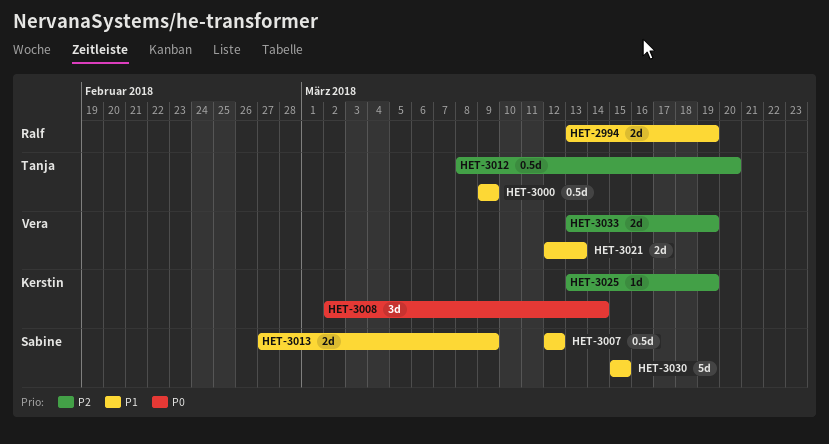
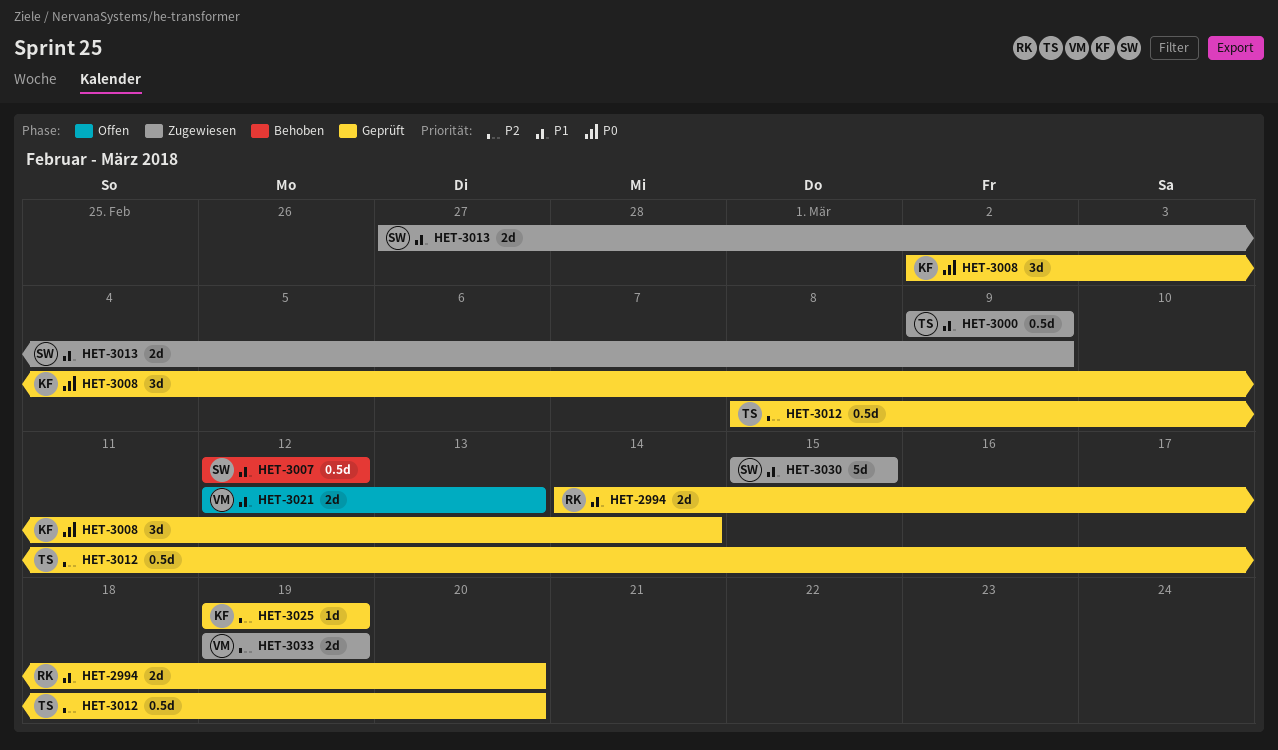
HET-2994, start: Mar 13 -> Mar 14
HET-2994, due: Mar 19 -> Mar 20
HET-3025, start: Mar 13 -> Mar 19
HET-3033, start: Mar 13 -> Mar 19

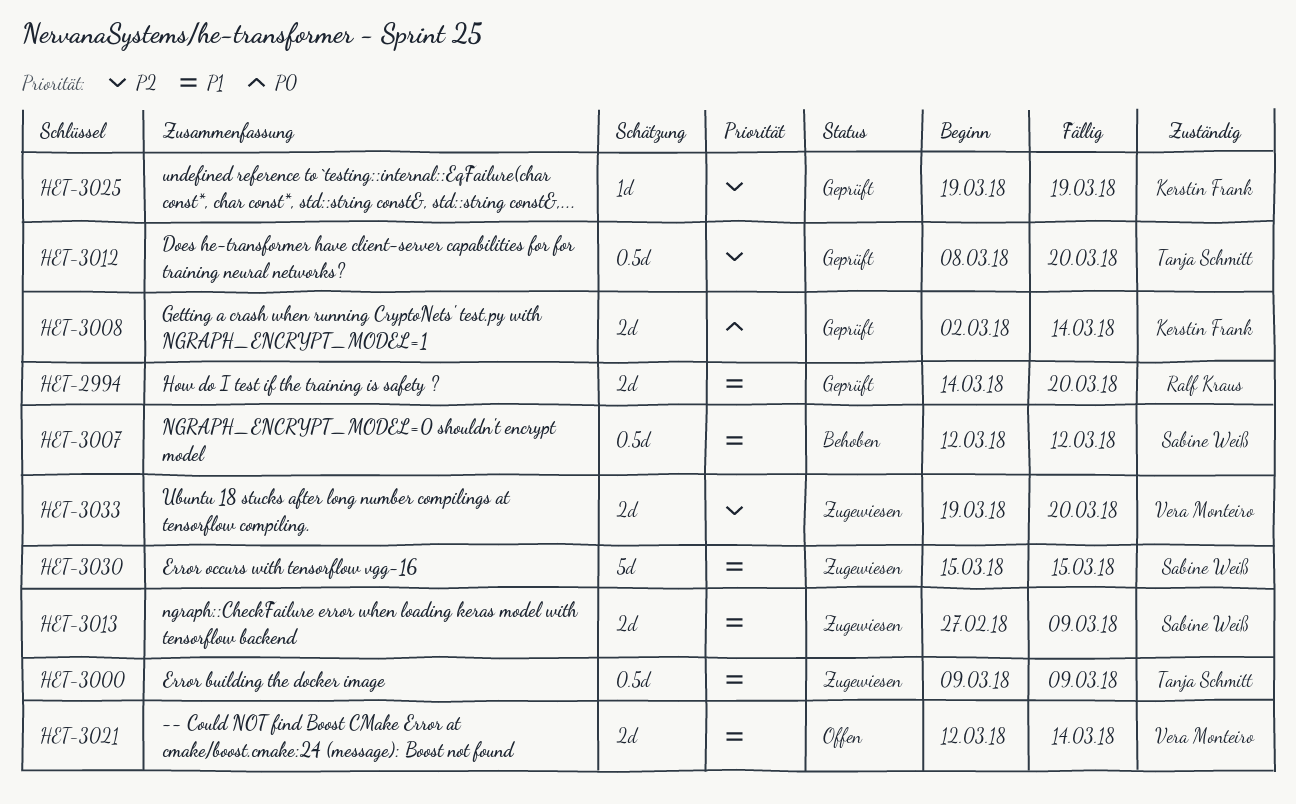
HET-3008, estimate: 3d -> 2d
HET-3021, due: Mar 13 -> Mar 14
HET-3033, due: Mar 19 -> Mar 20

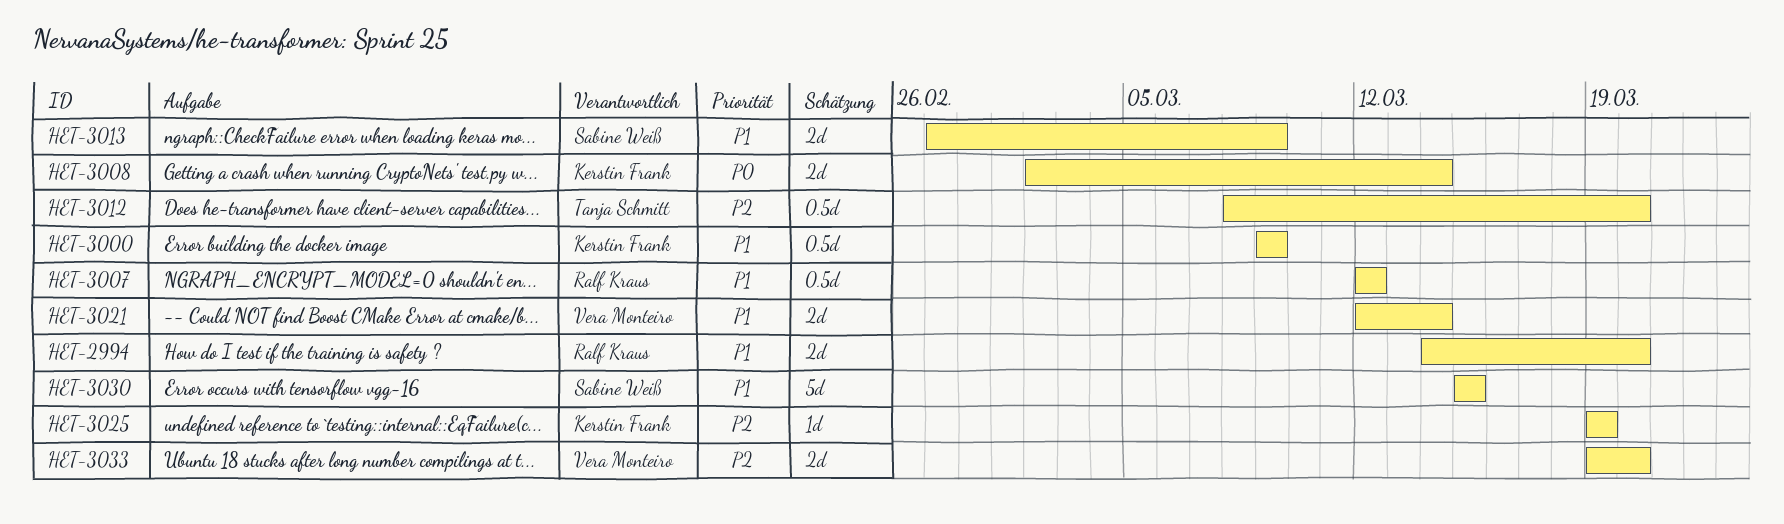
HET-3000, owner: Tanja Schmitt -> Kerstin Frank
HET-3007, owner: Sabine Weiß -> Ralf Kraus

